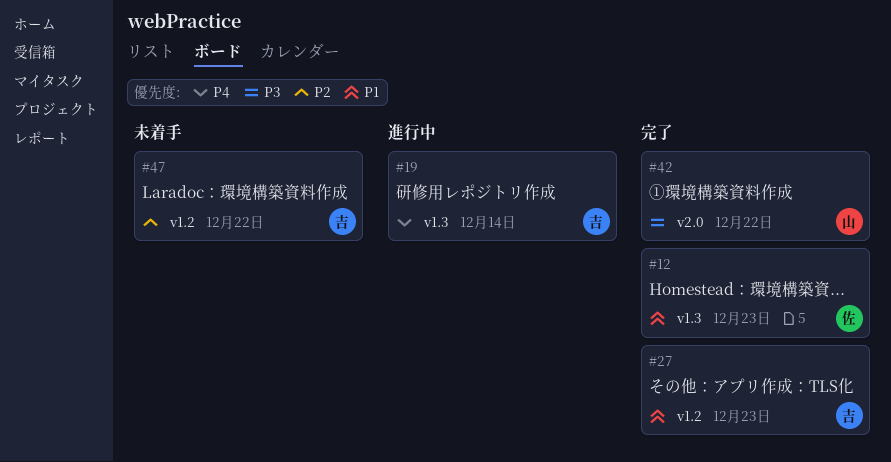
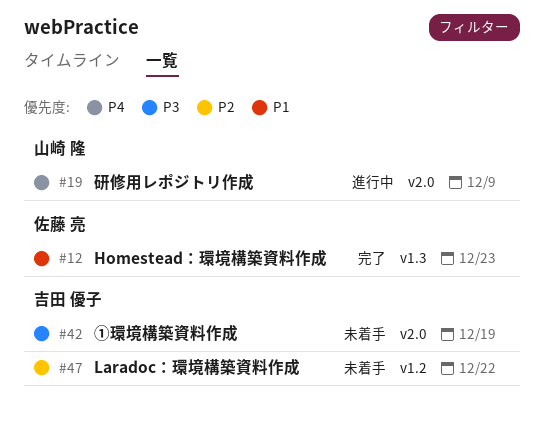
#19, owner: 吉田 優子 -> 山崎 隆
#19, label: v1.3 -> v2.0
#19, due: Dec 14 -> Dec 9
#27: present -> none
#42, status: 完了 -> 未着手
#42, owner: 山崎 隆 -> 吉田 優子
#42, due: Dec 22 -> Dec 19

